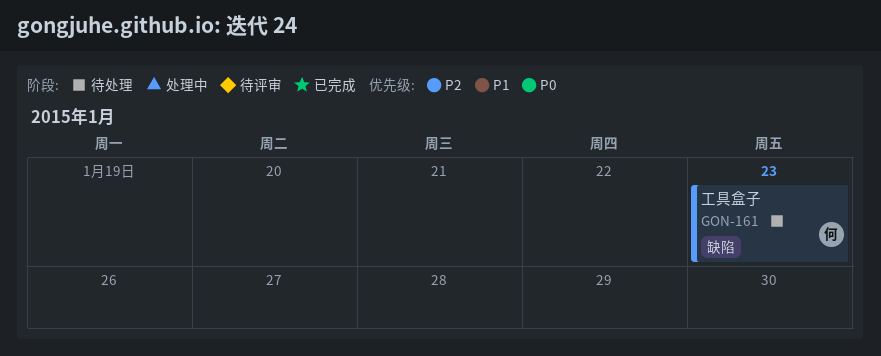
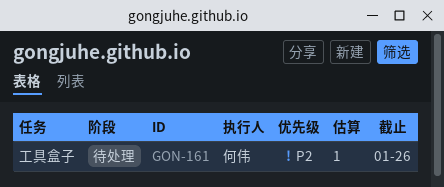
GON-161, due: Jan 23 -> Jan 26

